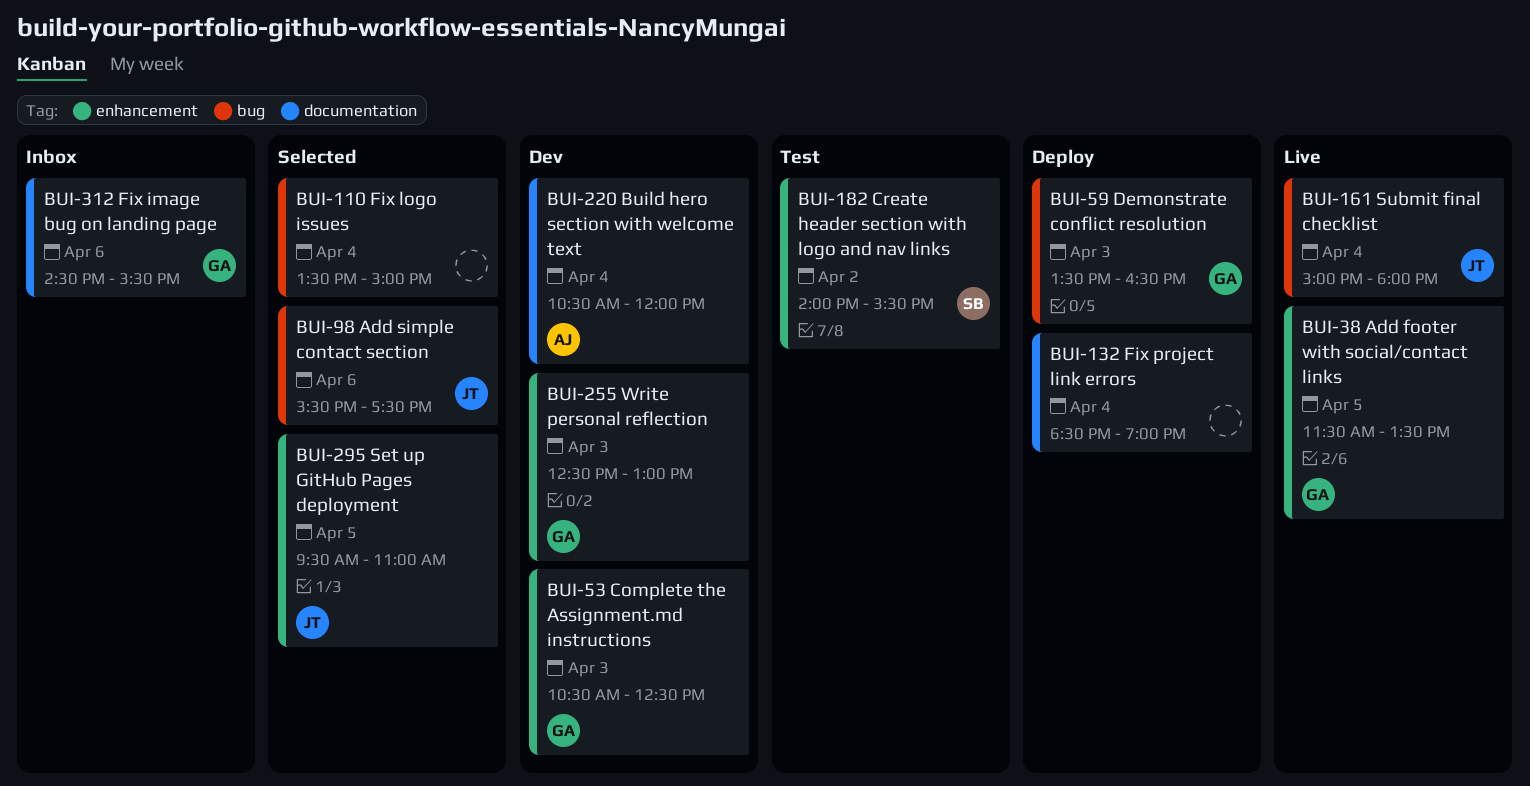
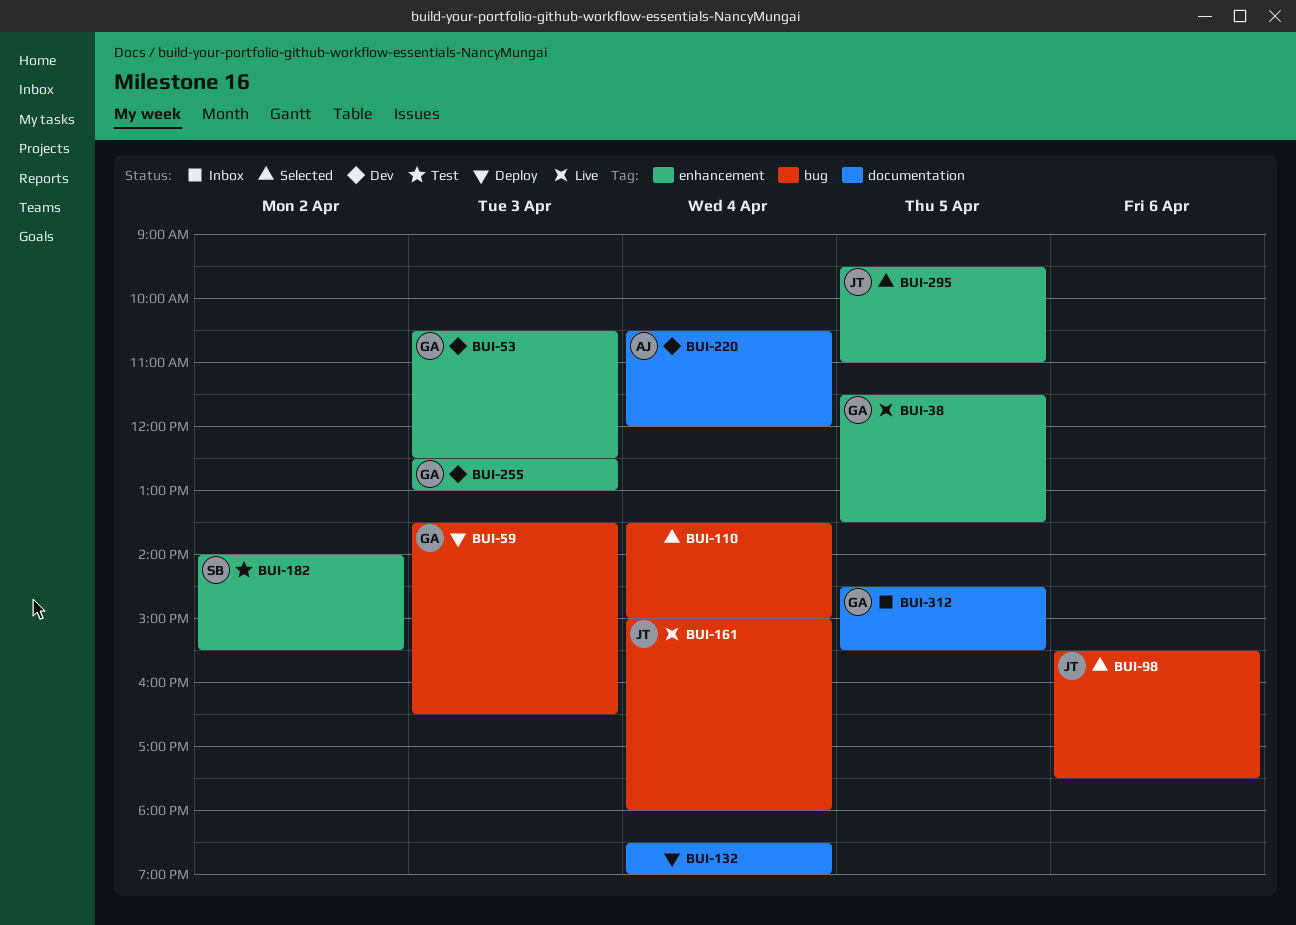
BUI-312, day: Apr 6 -> Apr 5

